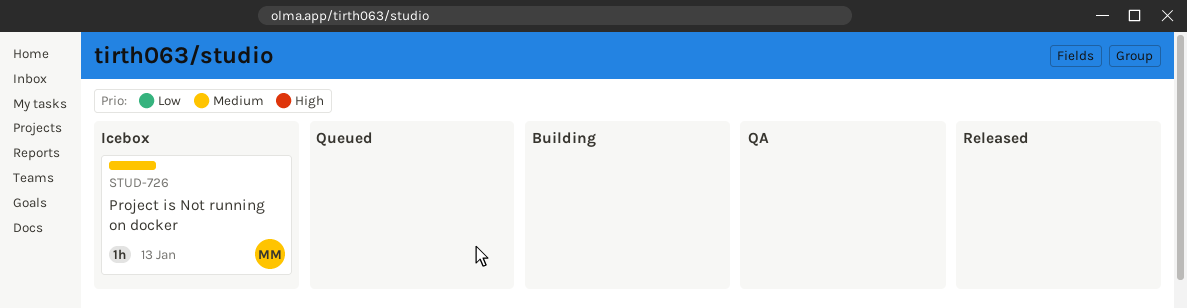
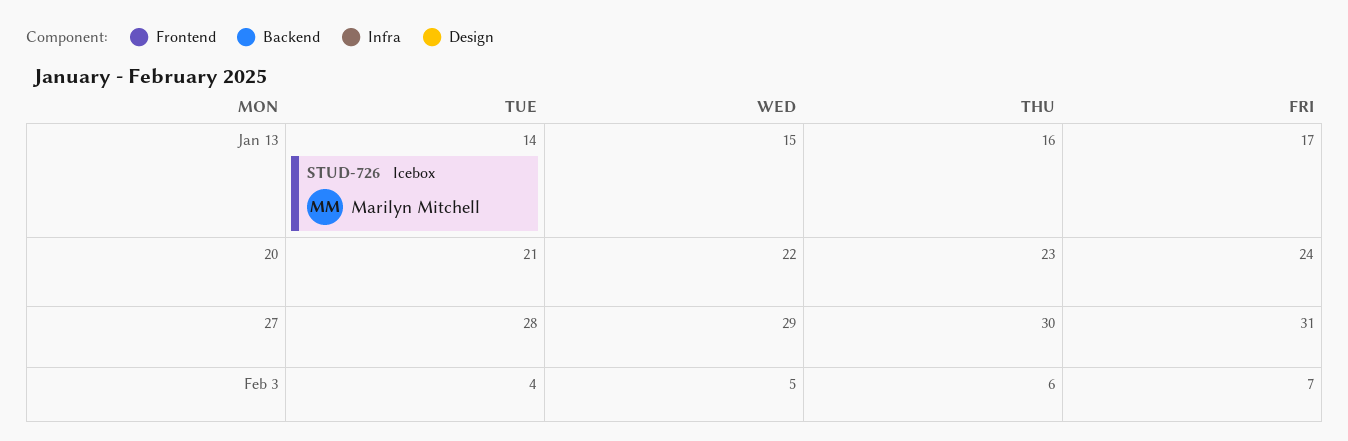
STUD-726, due: Jan 13 -> Jan 14

